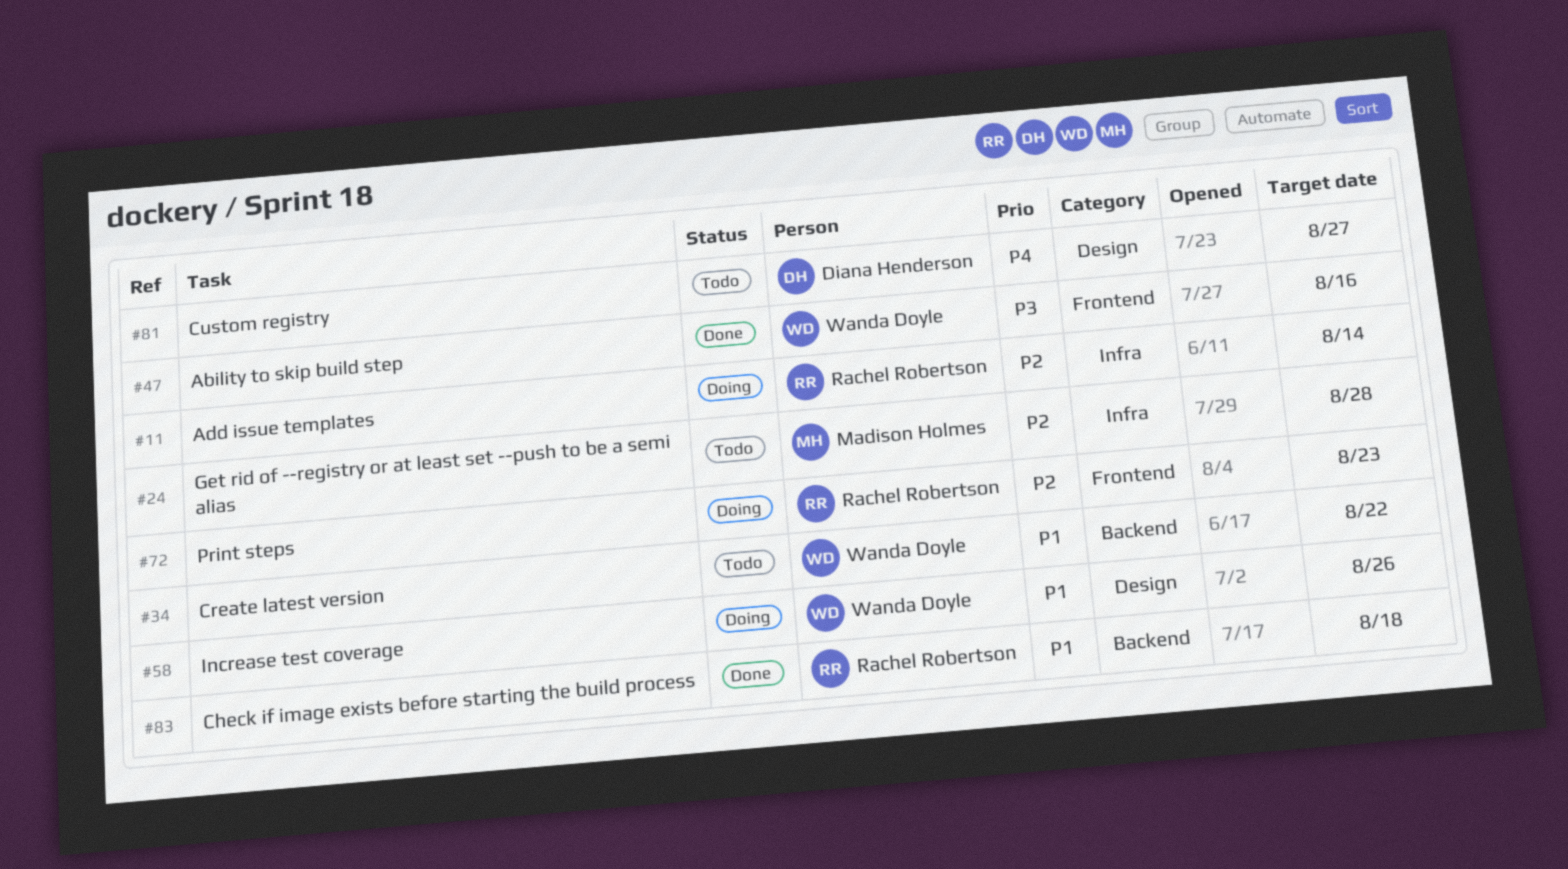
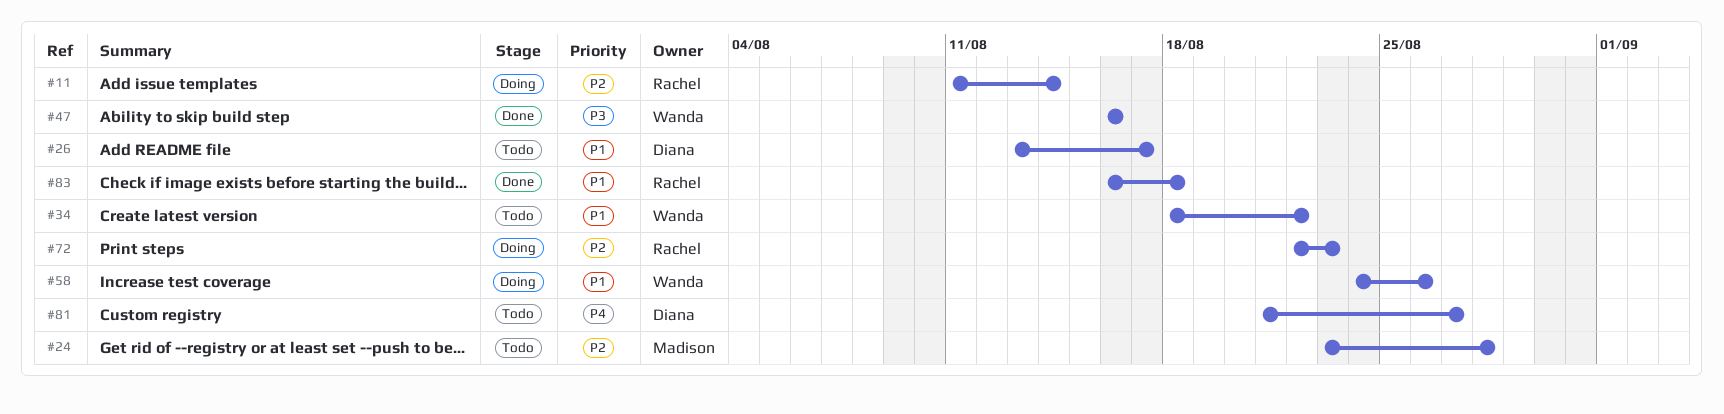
#26: none -> present

